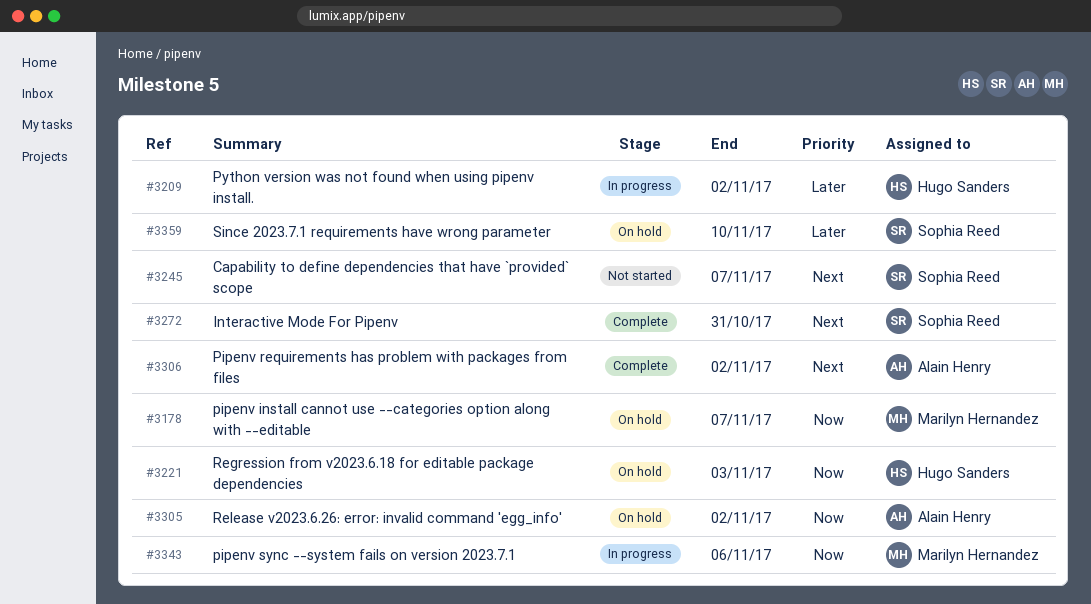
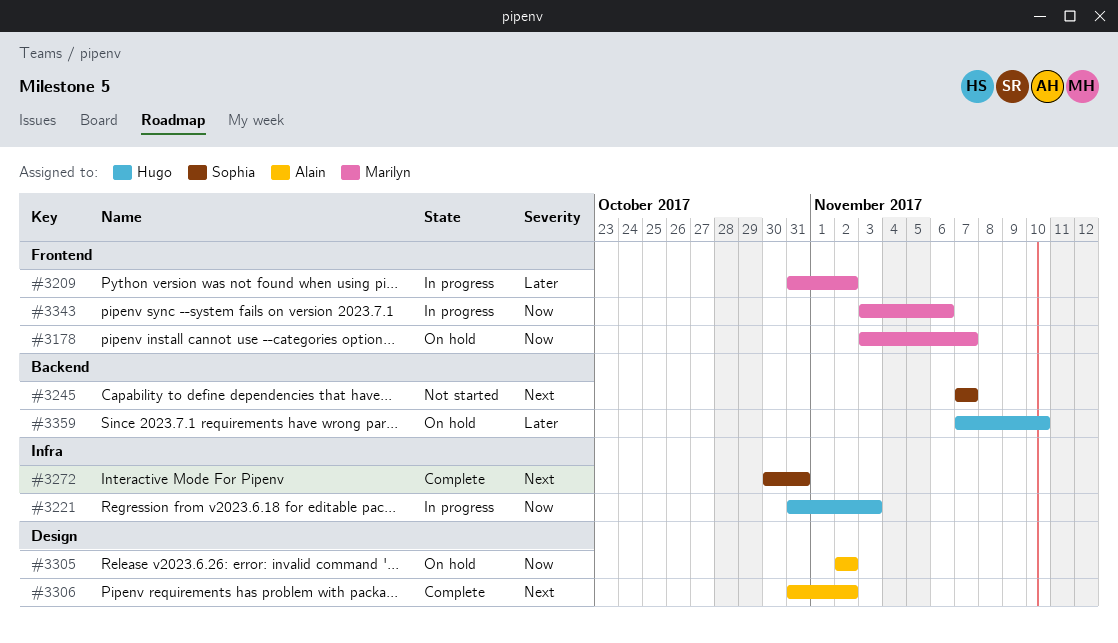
#3209, owner: Hugo Sanders -> Marilyn Hernandez
#3221, status: On hold -> In progress
#3359, owner: Sophia Reed -> Hugo Sanders

